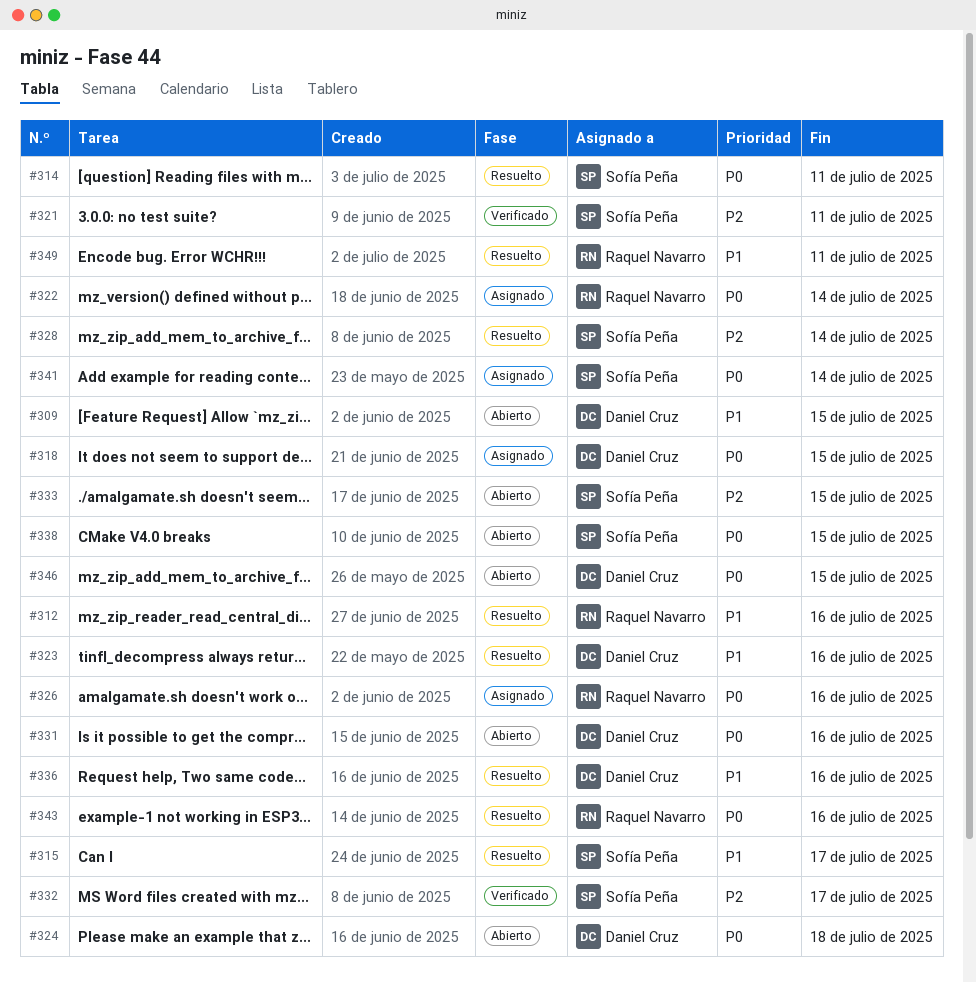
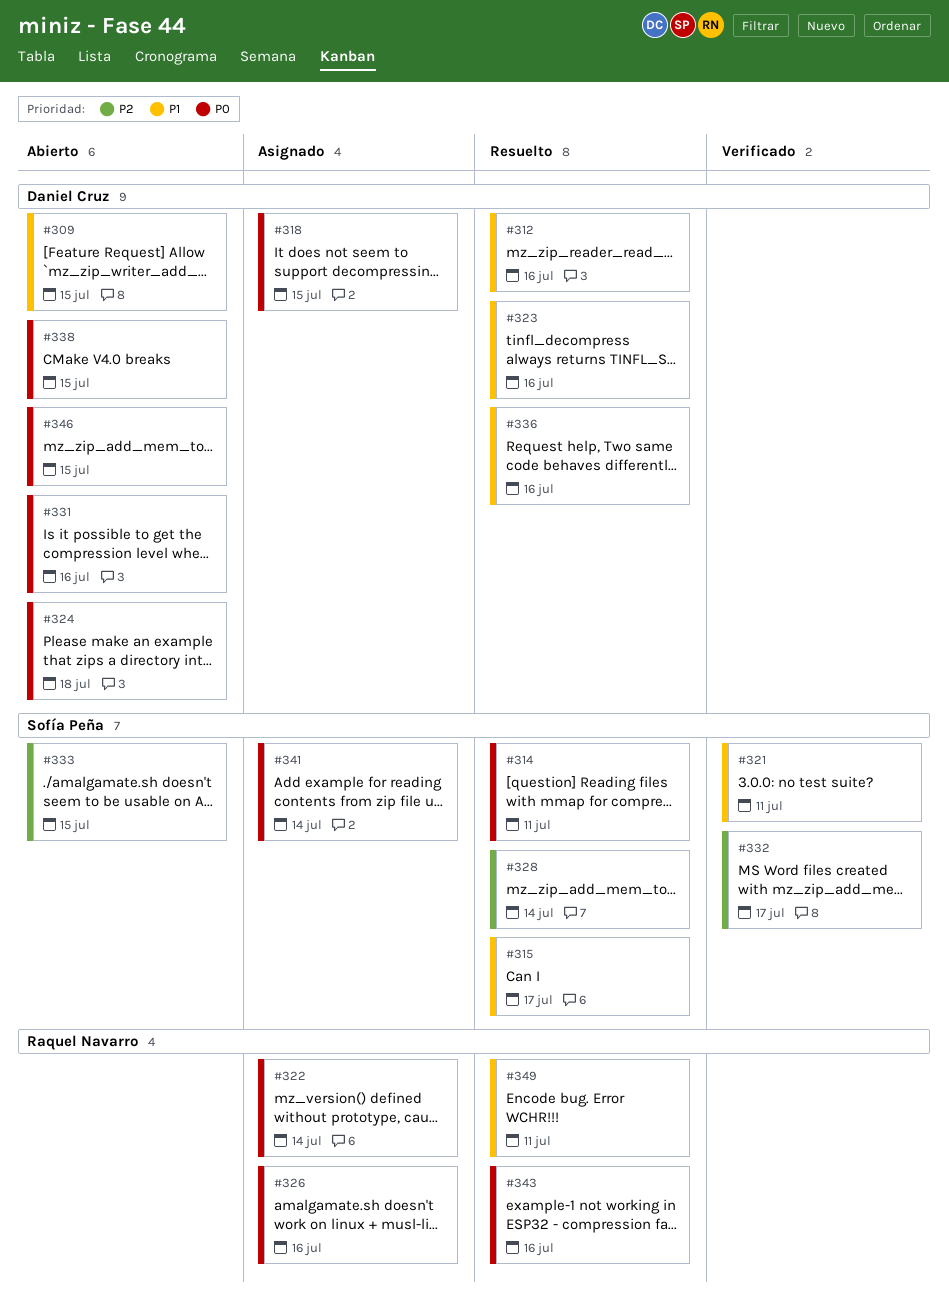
#312, owner: Raquel Navarro -> Daniel Cruz
#321, priority: P2 -> P1
#338, owner: Sofía Peña -> Daniel Cruz

